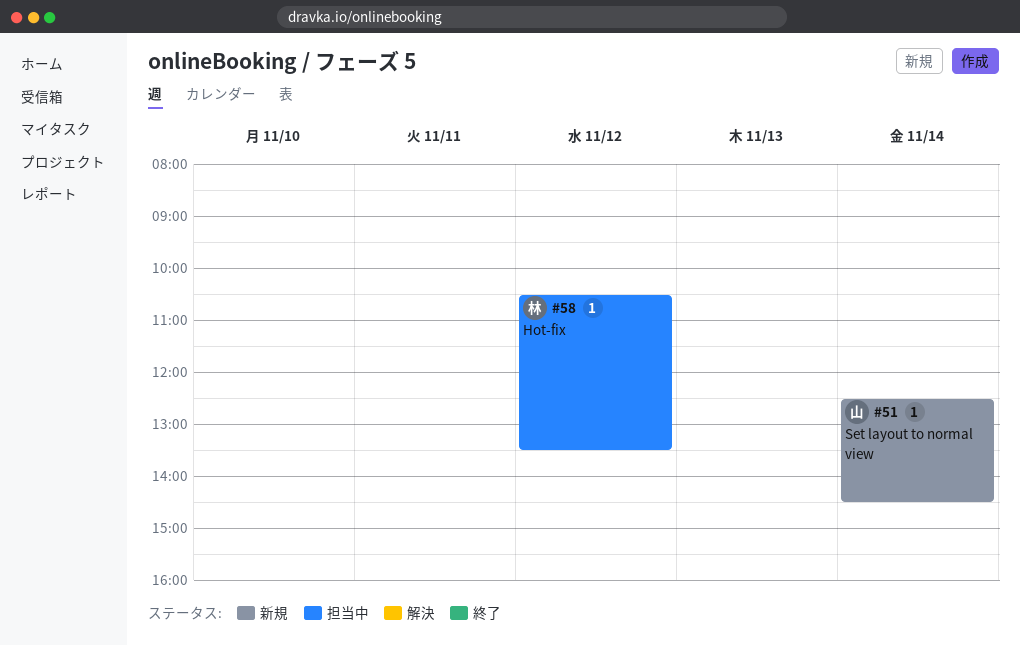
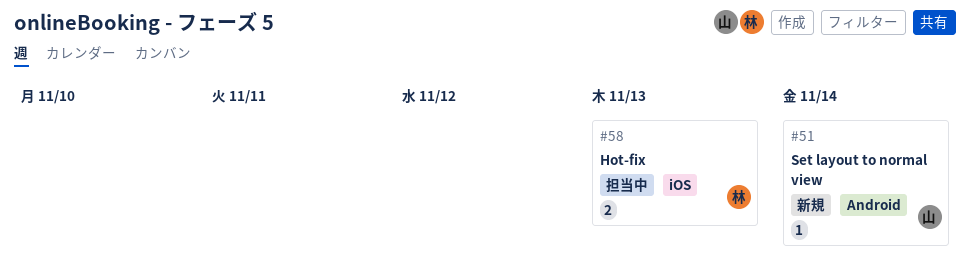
#58, estimate: 1 -> 2
#58, day: Nov 12 -> Nov 13

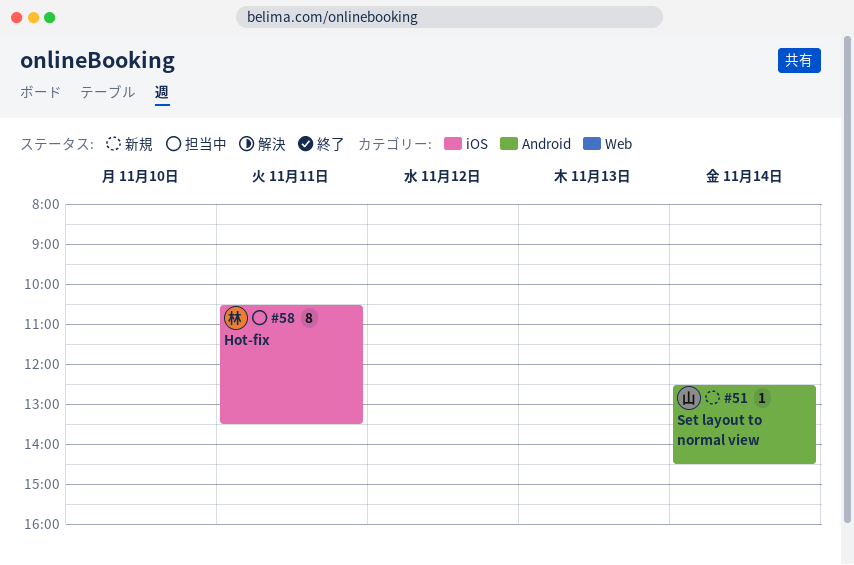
#58, estimate: 2 -> 8
#58, day: Nov 13 -> Nov 11

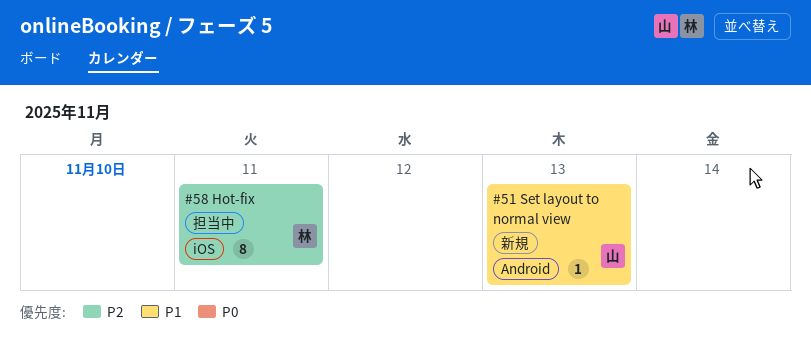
#51, day: Nov 14 -> Nov 13

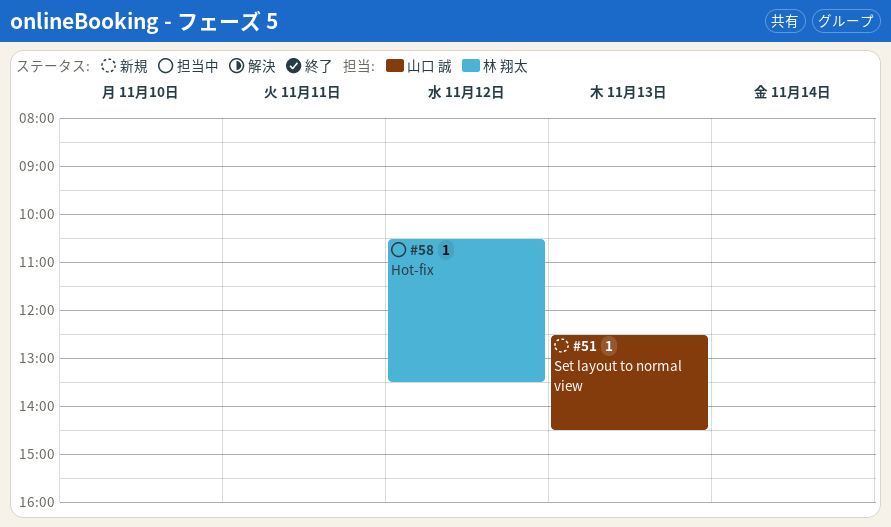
#58, estimate: 8 -> 1
#58, day: Nov 11 -> Nov 12

